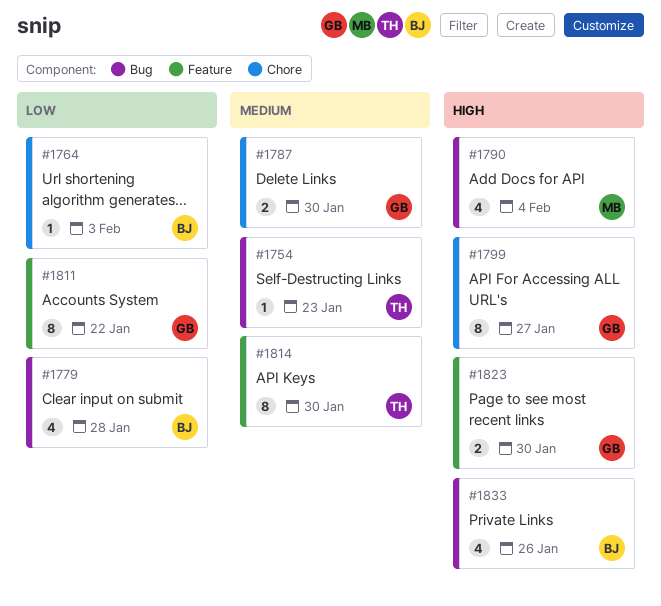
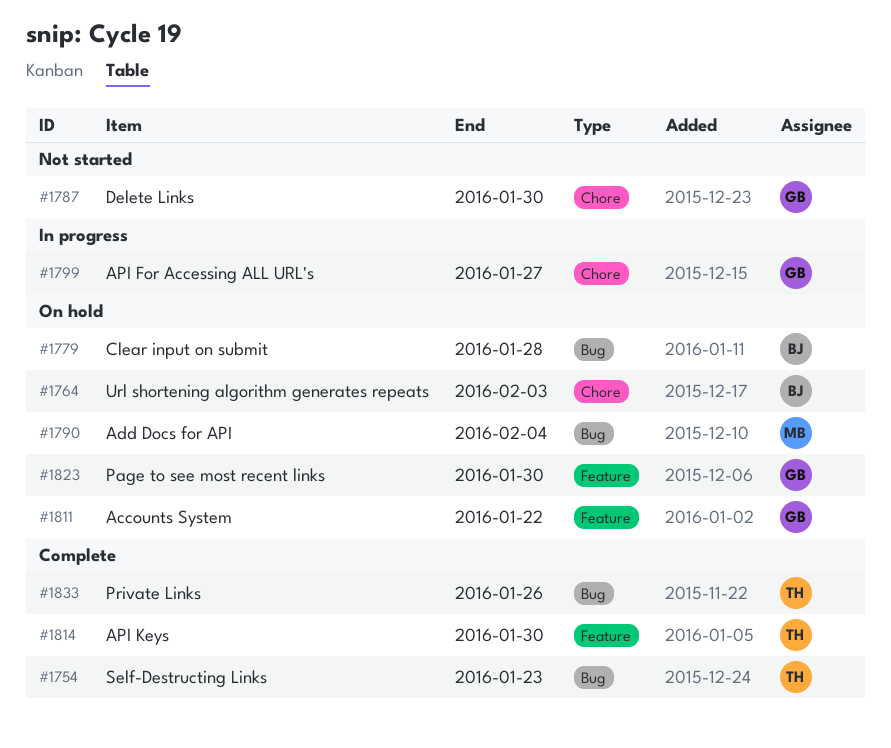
#1833, owner: BJ -> TH

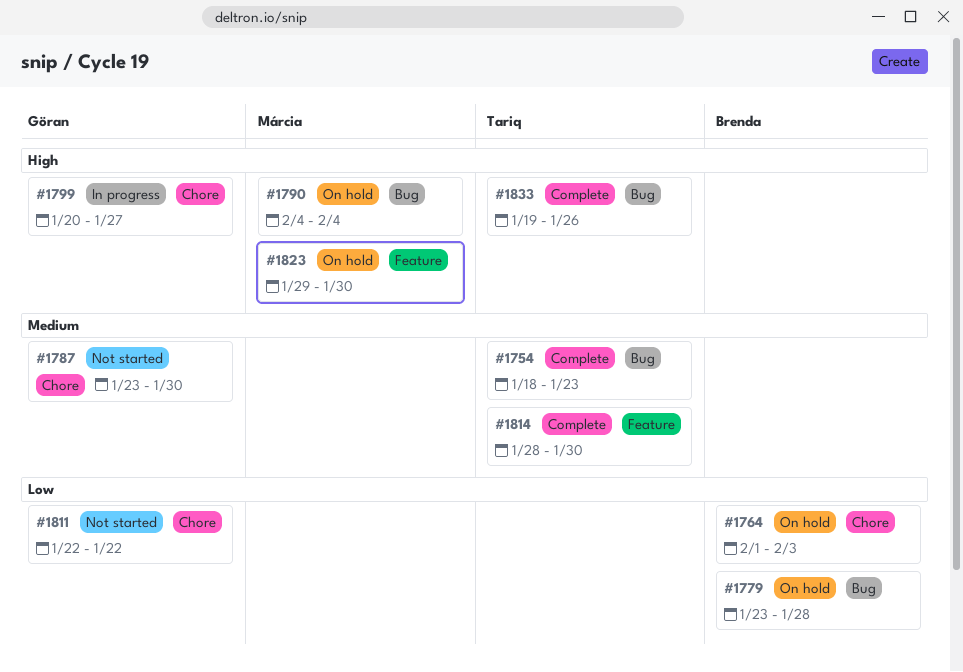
#1811, status: On hold -> Not started
#1811, label: Feature -> Chore
#1823, owner: Göran -> Márcia

